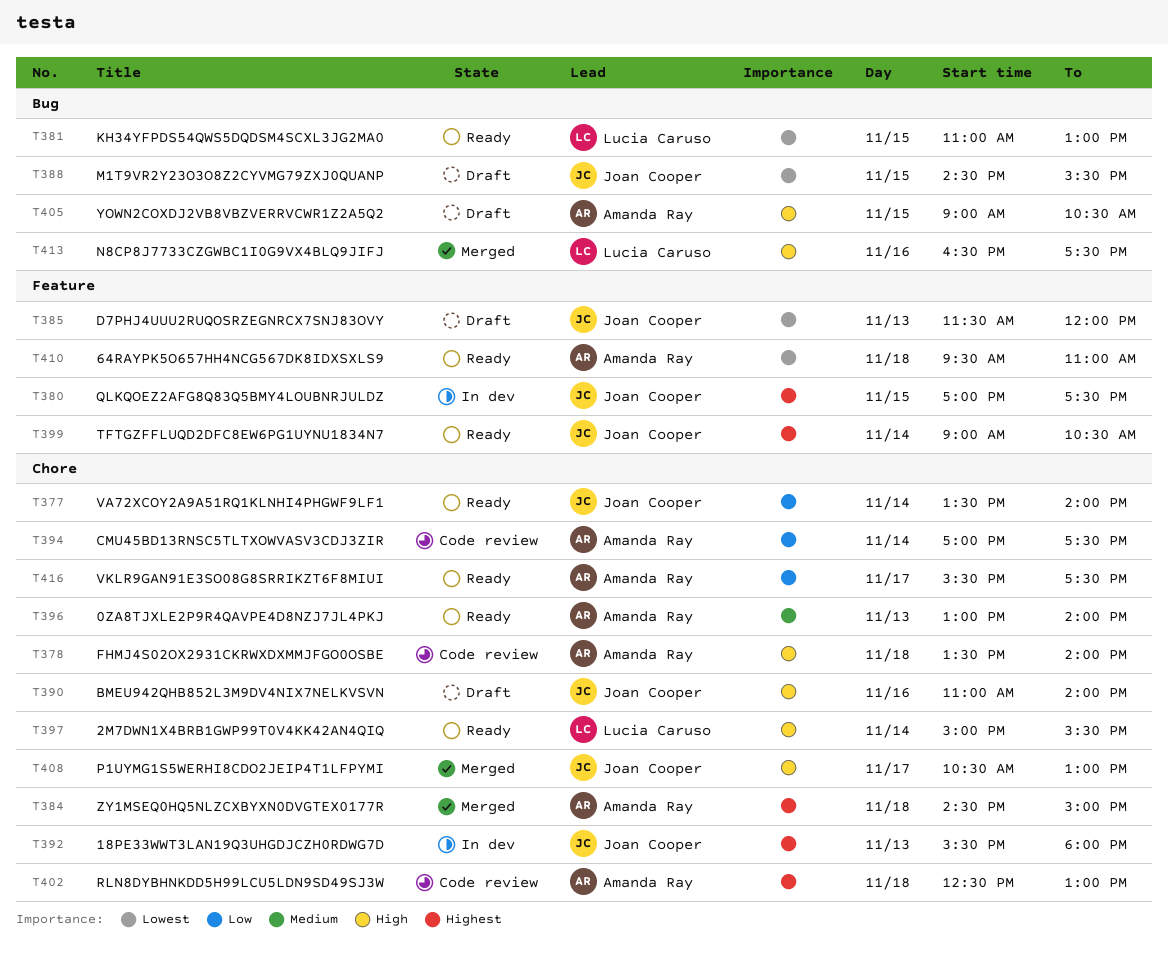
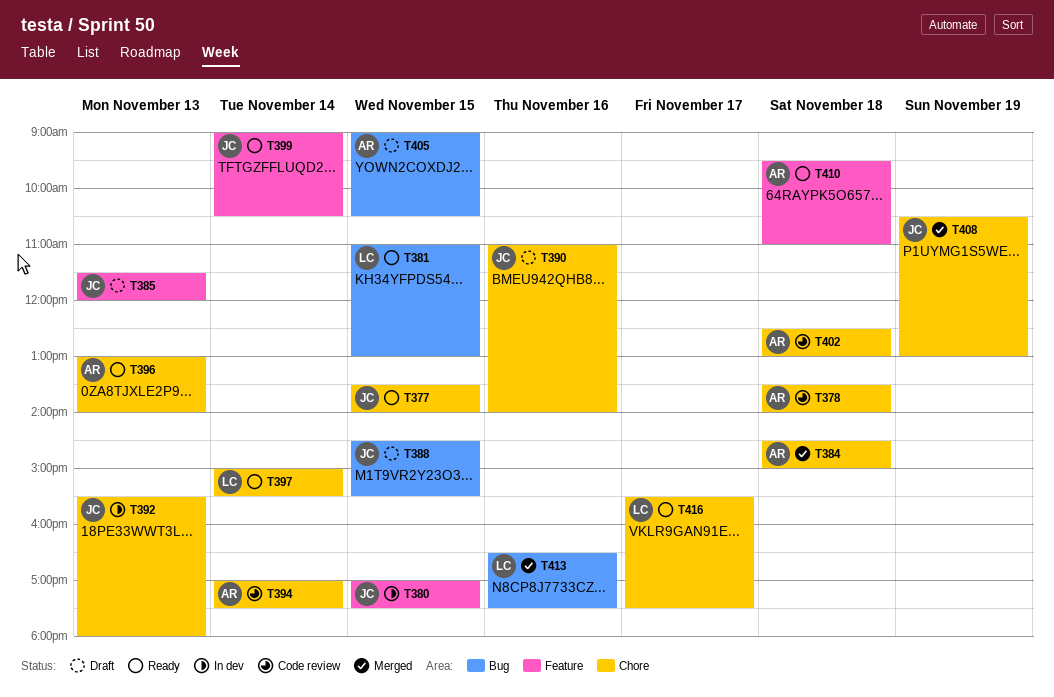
T377, day: Nov 14 -> Nov 15
T408, day: Nov 17 -> Nov 19
T416, owner: Amanda Ray -> Lucia Caruso

